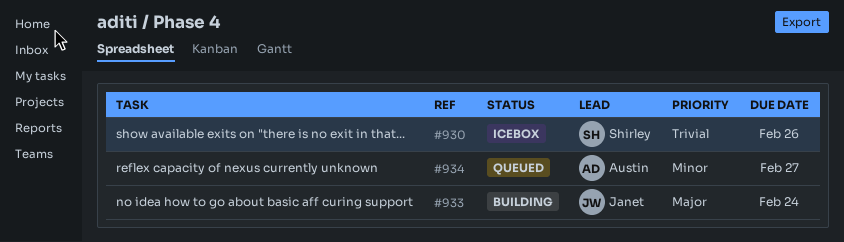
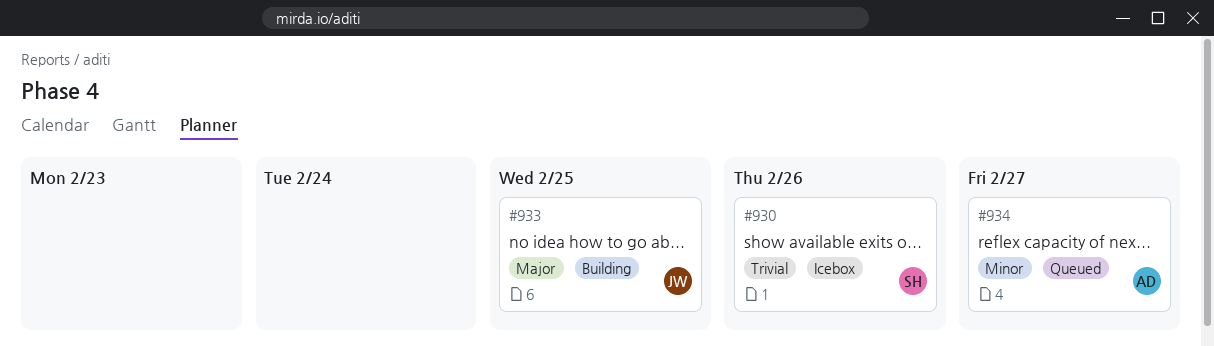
#933, due: Feb 24 -> Feb 25

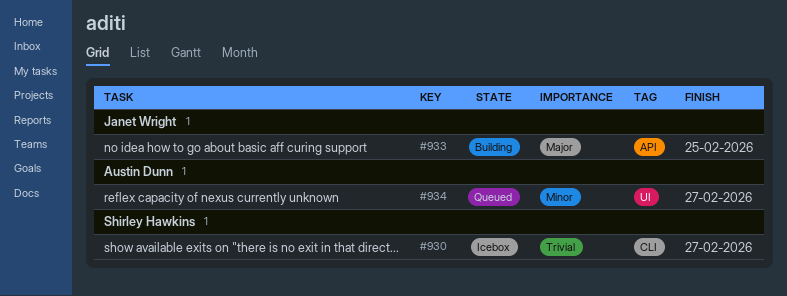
#930, due: Feb 26 -> Feb 27

